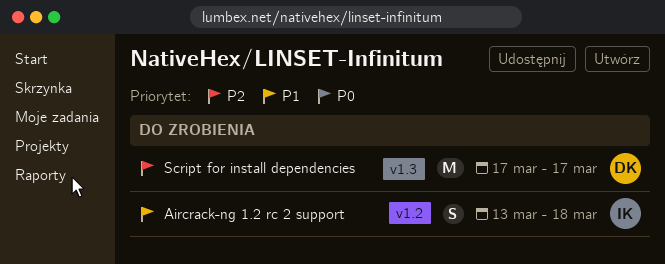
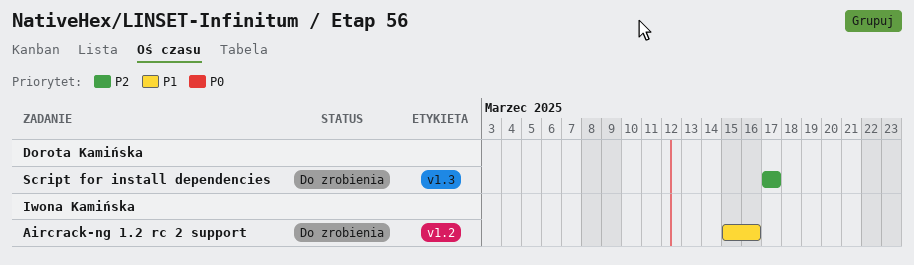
Aircrack-ng 1.2 rc 2 support, start: Mar 13 -> Mar 15
Aircrack-ng 1.2 rc 2 support, due: Mar 18 -> Mar 16

